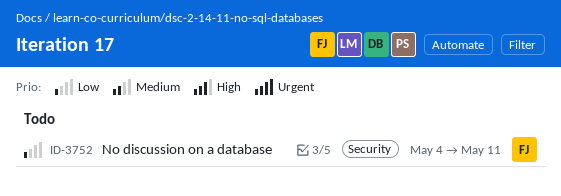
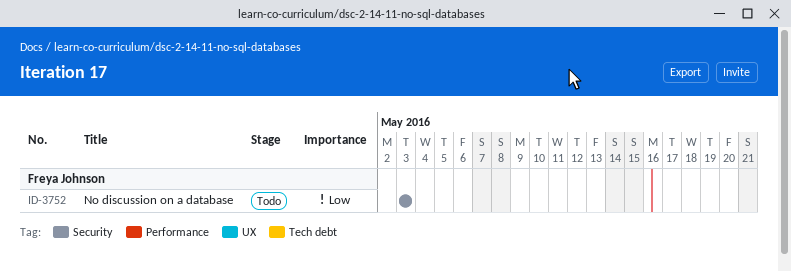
ID-3752, start: May 4 -> May 3
ID-3752, due: May 11 -> May 3

